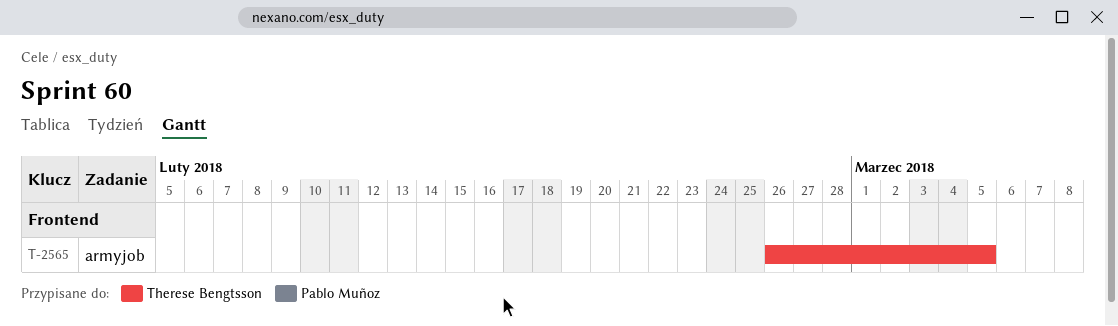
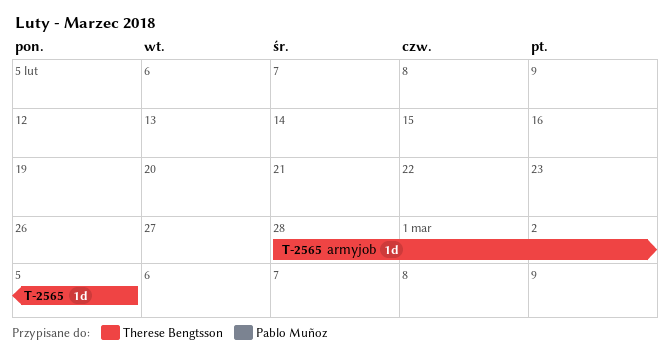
T-2565, start: Feb 26 -> Feb 28

